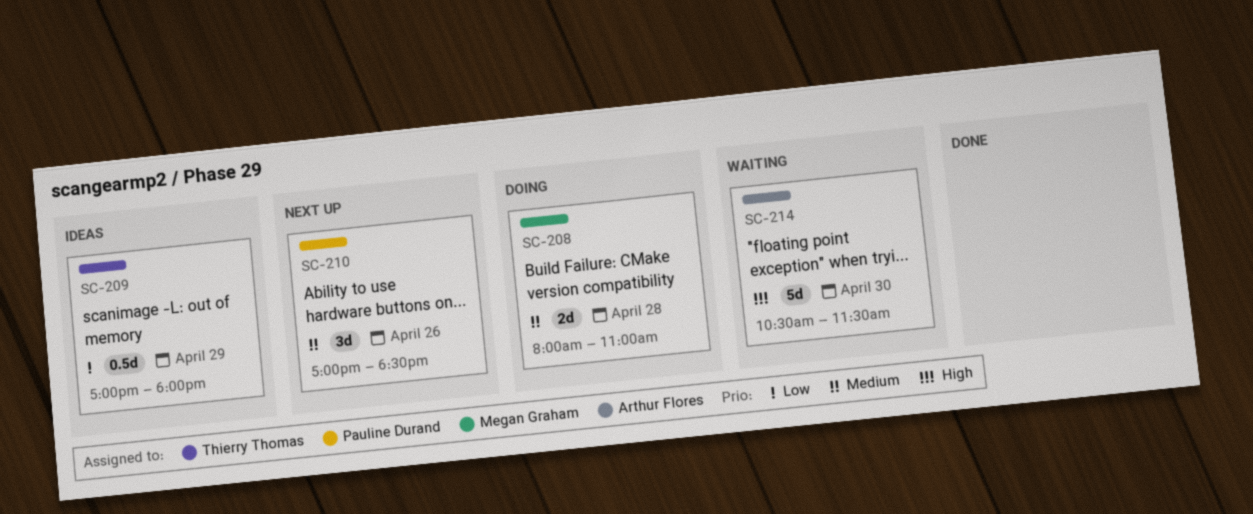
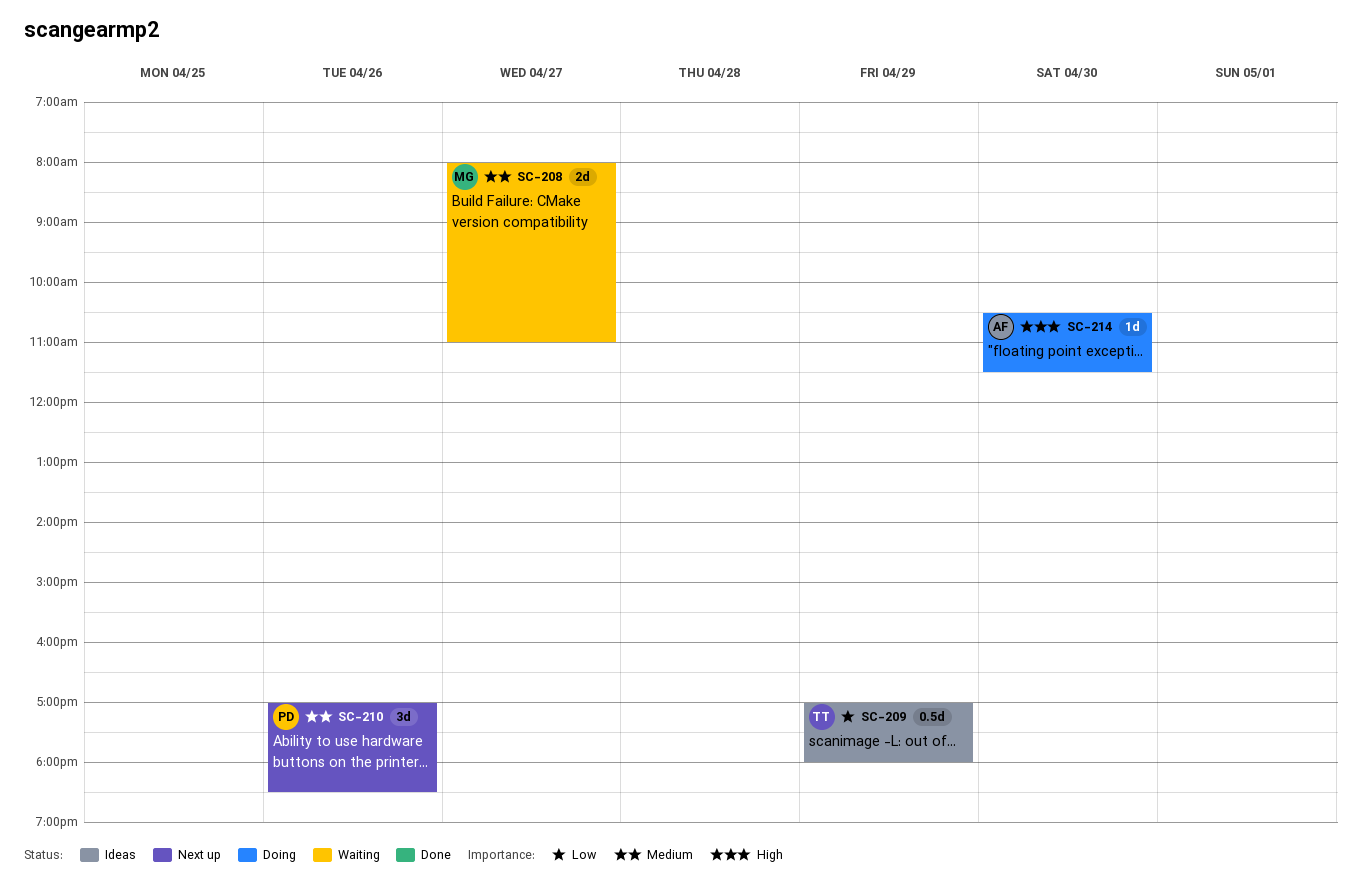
SC-208, status: Doing -> Waiting
SC-208, day: Apr 28 -> Apr 27
SC-214, status: Waiting -> Doing
SC-214, estimate: 5d -> 1d

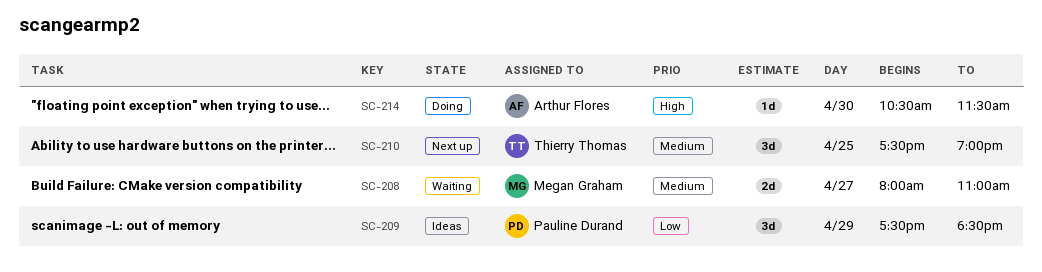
SC-209, owner: Thierry Thomas -> Pauline Durand
SC-209, estimate: 0.5d -> 3d
SC-209, begins: 17:00 -> 17:30
SC-209, ends: 18:00 -> 18:30
SC-210, owner: Pauline Durand -> Thierry Thomas
SC-210, day: Apr 26 -> Apr 25
SC-210, begins: 17:00 -> 17:30
SC-210, ends: 18:30 -> 19:00

